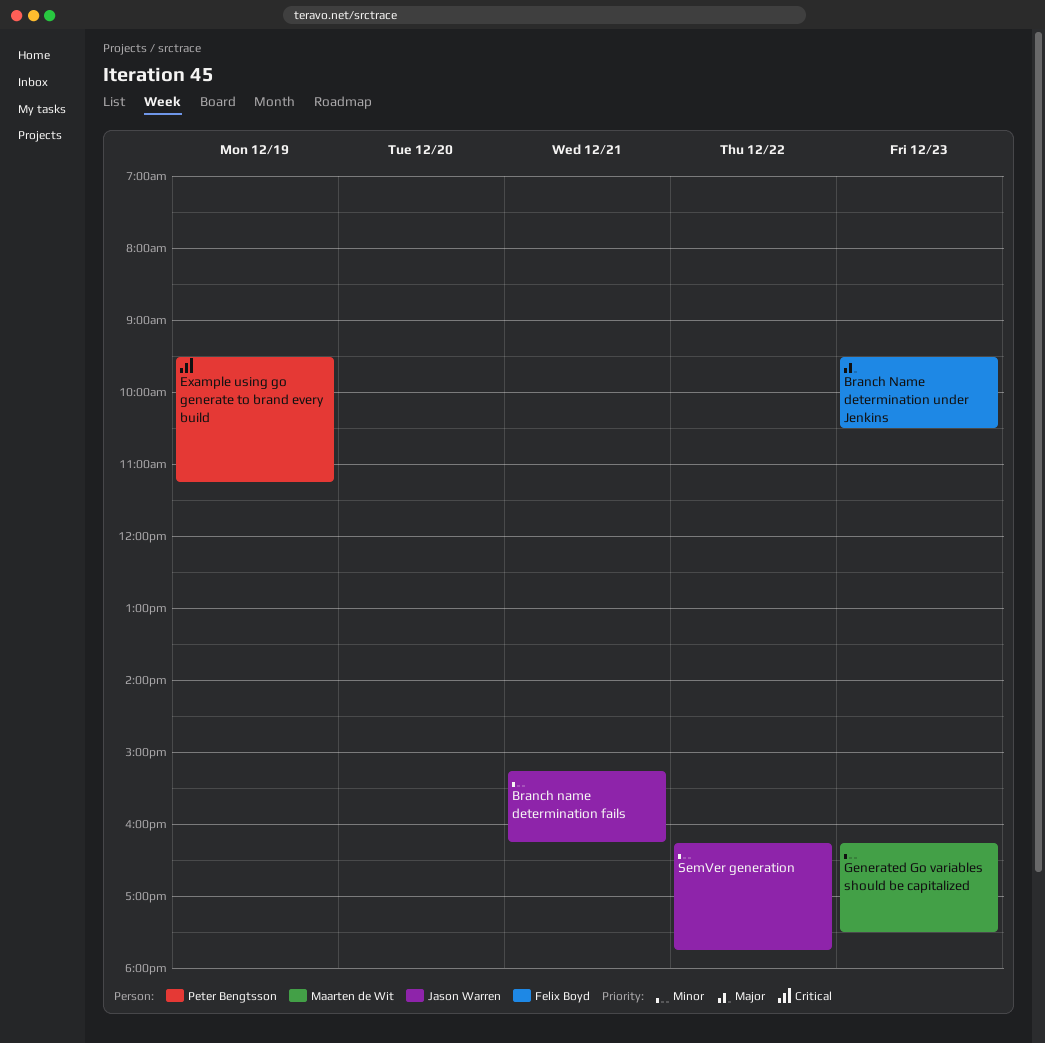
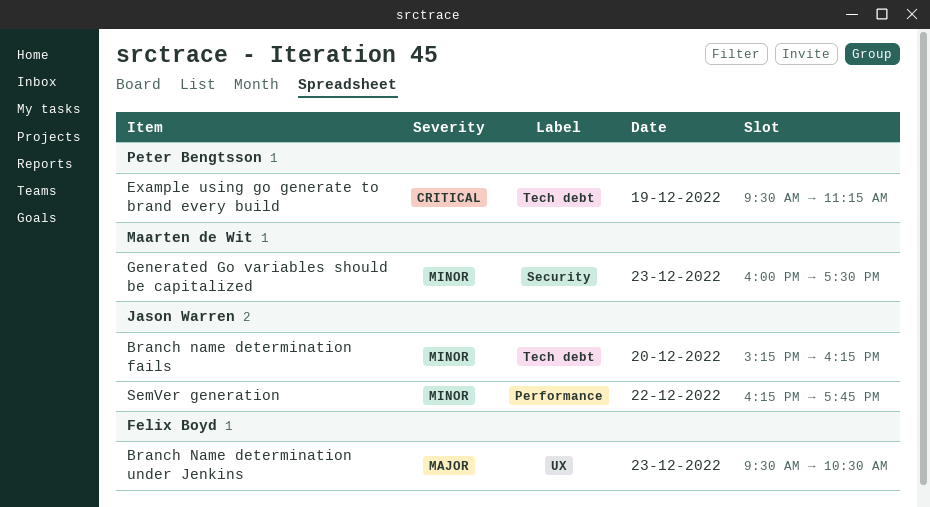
Branch name determination fails, day: Dec 21 -> Dec 20
Generated Go variables should be capitalized, begins: 16:15 -> 16:00

